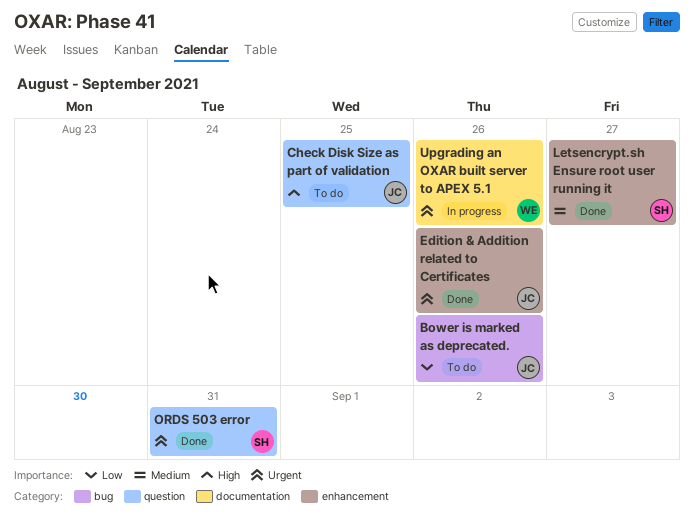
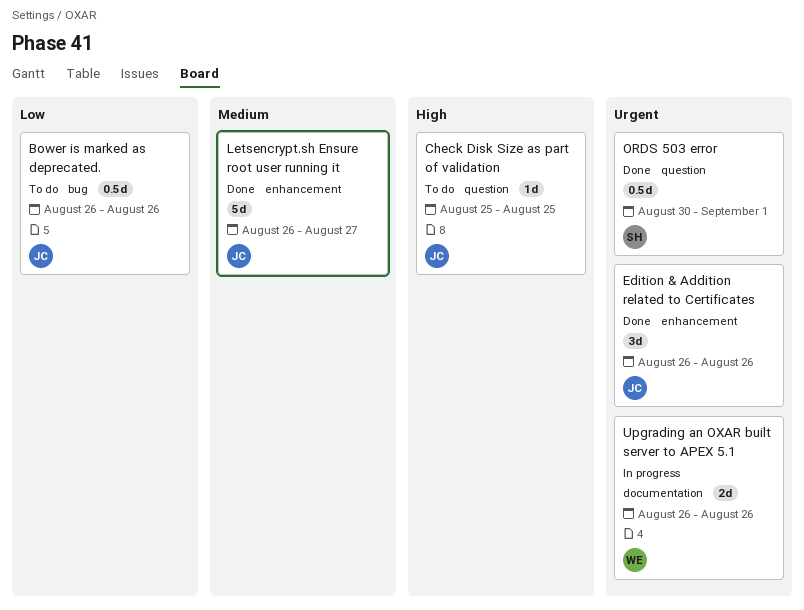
Letsencrypt.sh Ensure root user running it, owner: SH -> JC
ORDS 503 error, due: Aug 31 -> Sep 1

